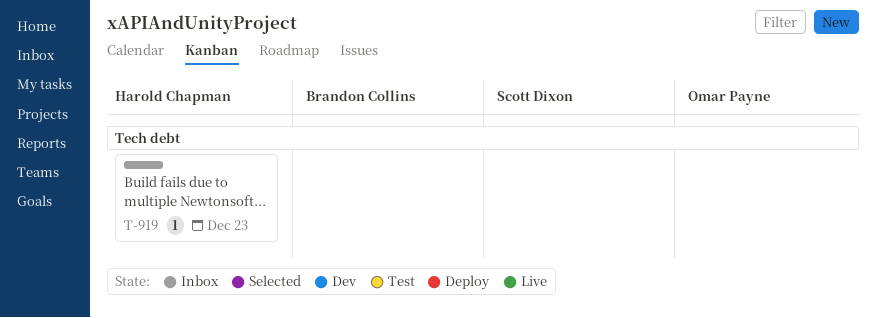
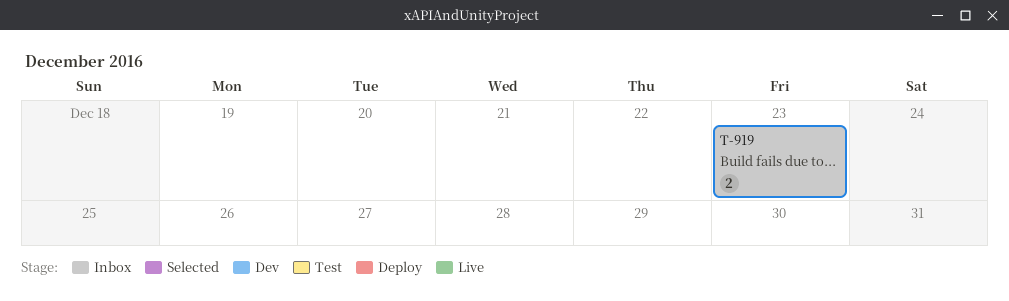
T-919, estimate: 1 -> 2

